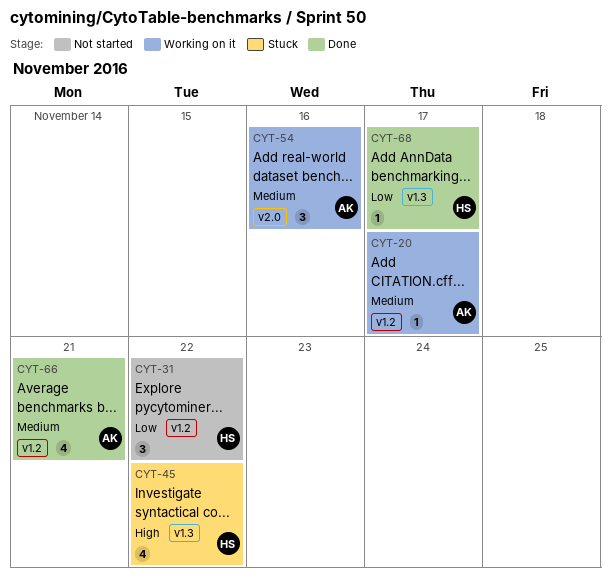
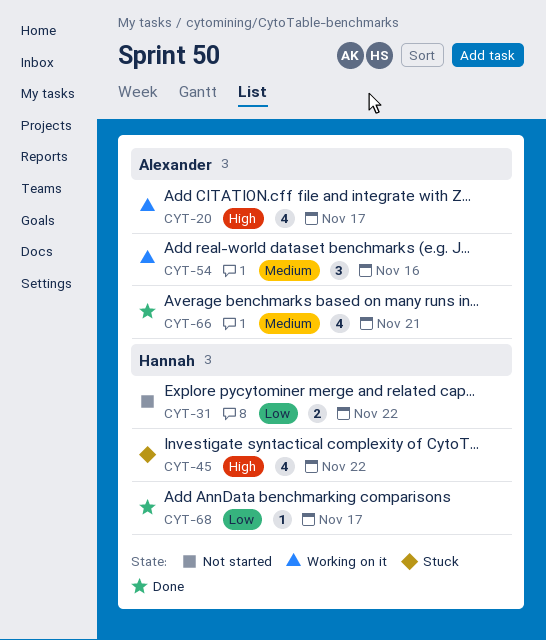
CYT-20, priority: Medium -> High
CYT-20, estimate: 1 -> 4
CYT-31, estimate: 3 -> 2

